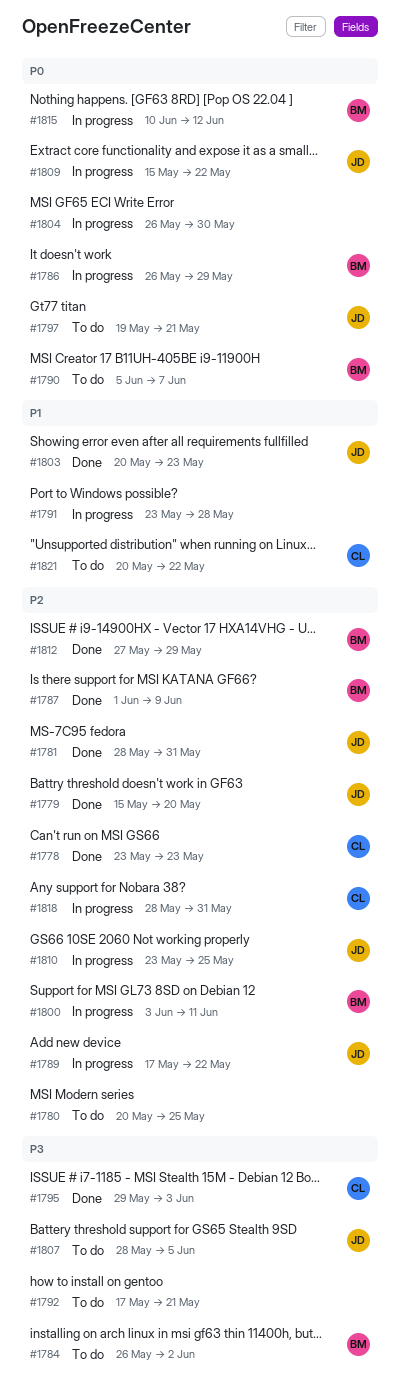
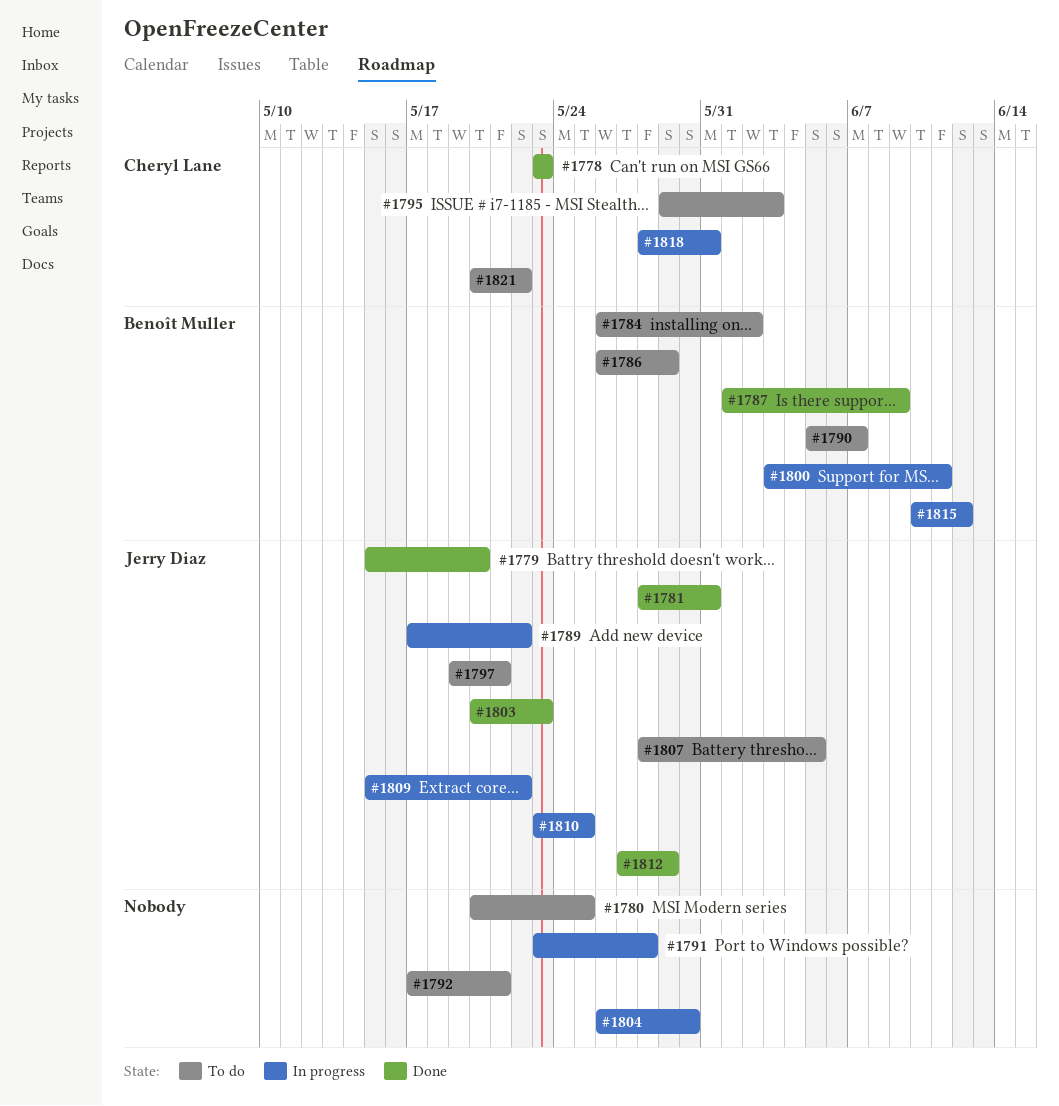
#1786, status: In progress -> To do
#1795, status: Done -> To do
#1812, owner: Benoît Muller -> Jerry Diaz

